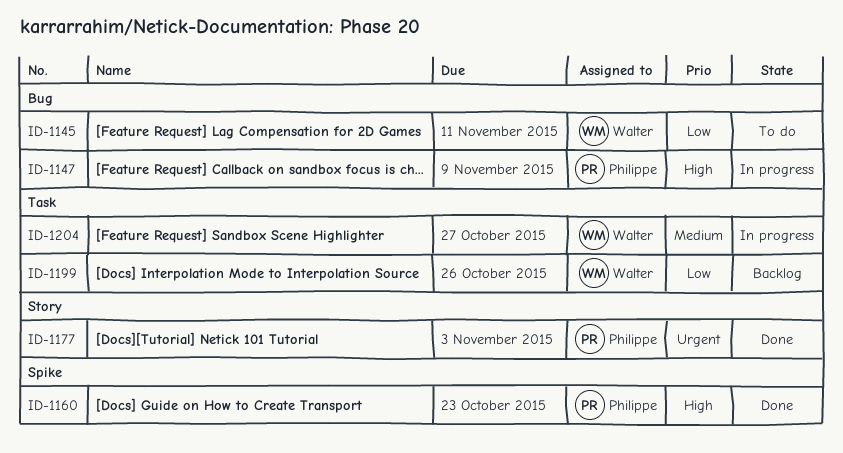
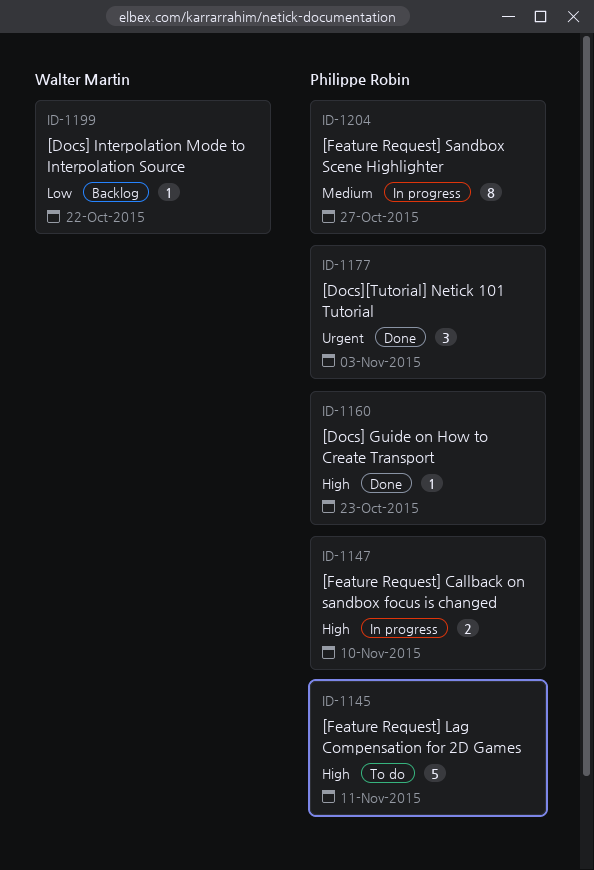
ID-1145, owner: Walter Martin -> Philippe Robin
ID-1145, priority: Low -> High
ID-1147, due: Nov 9 -> Nov 10
ID-1199, due: Oct 26 -> Oct 22
ID-1204, owner: Walter Martin -> Philippe Robin

